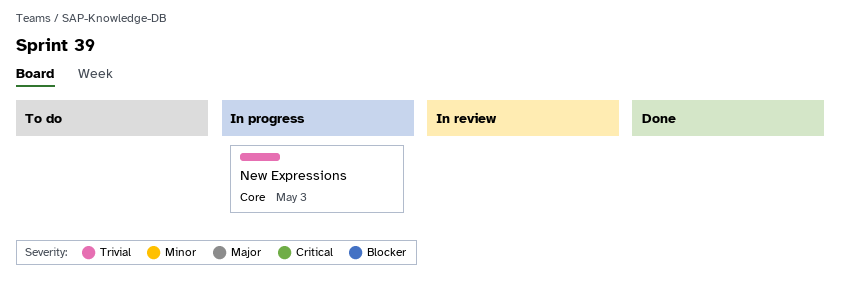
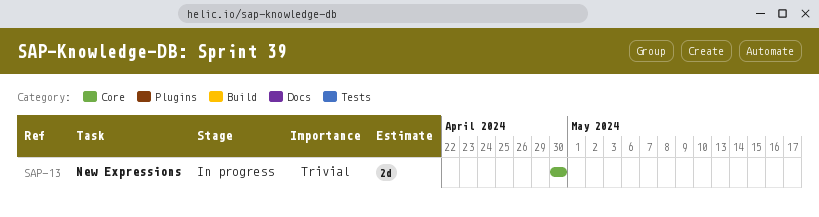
New Expressions, due: May 3 -> Apr 30

